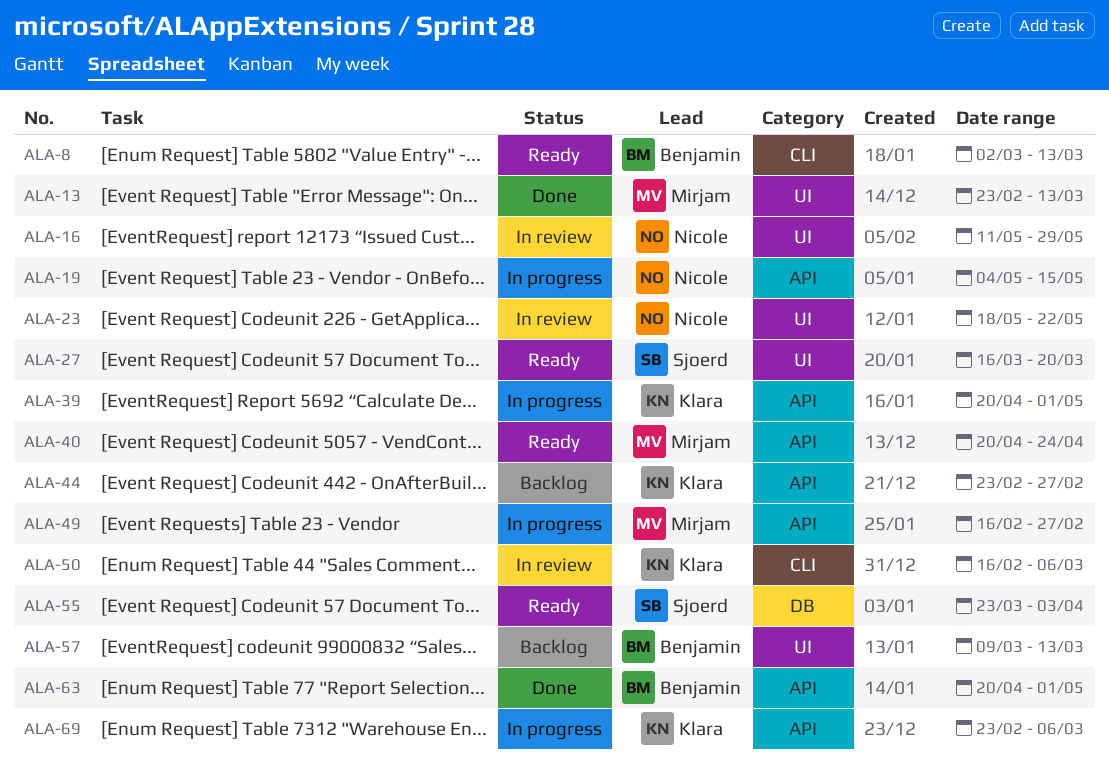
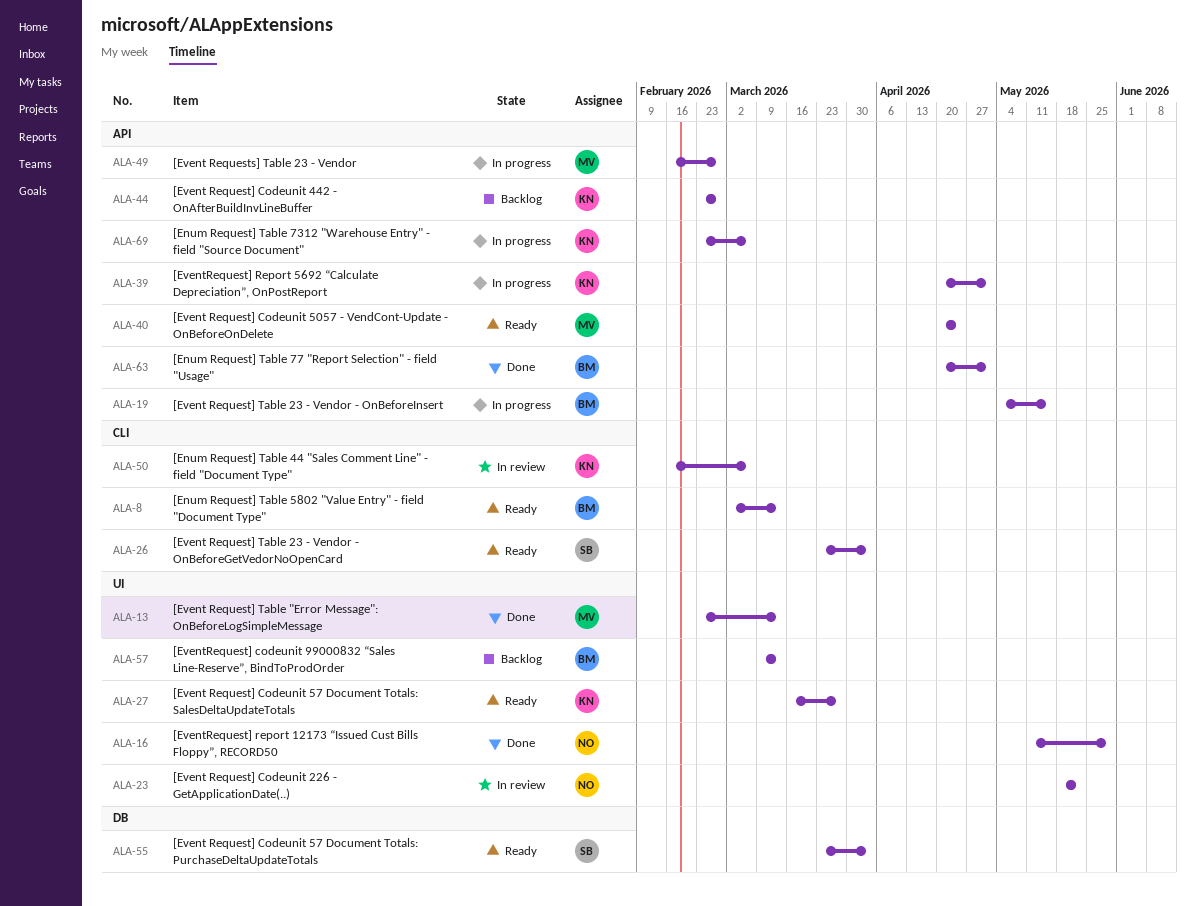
ALA-16, status: In review -> Done
ALA-19, owner: Nicole -> Benjamin
ALA-26: none -> present
ALA-27, owner: Sjoerd -> Klara
ALA-27, due: Mar 20 -> Mar 27

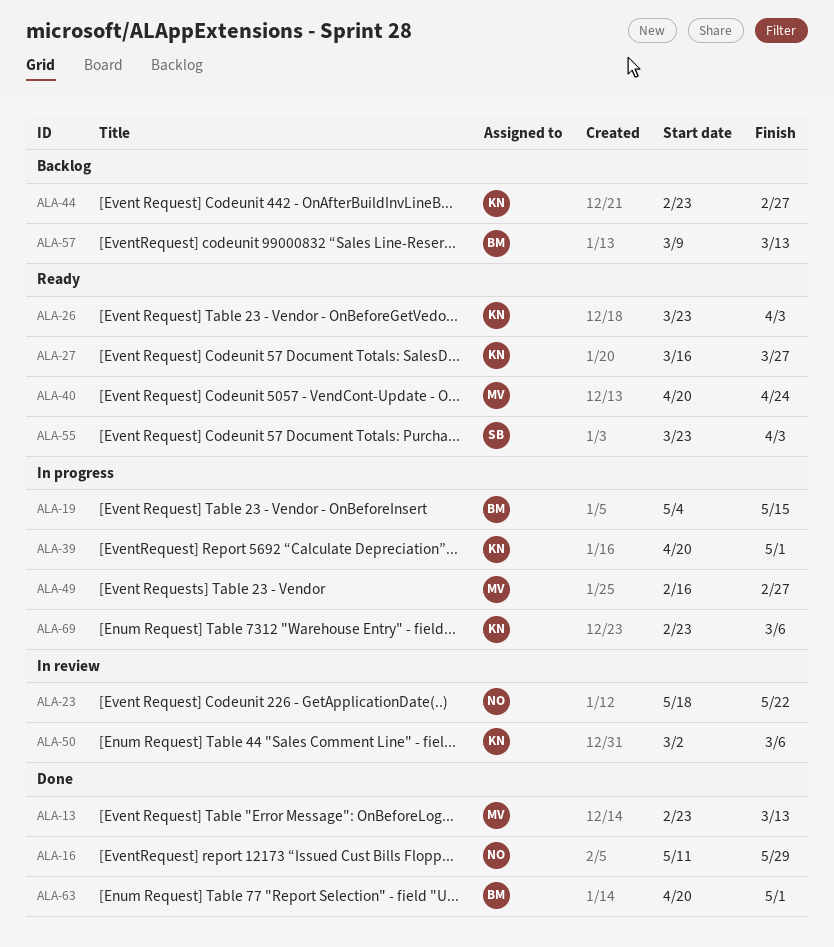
ALA-8: present -> none
ALA-26, owner: SB -> KN
ALA-50, start: Feb 16 -> Mar 2

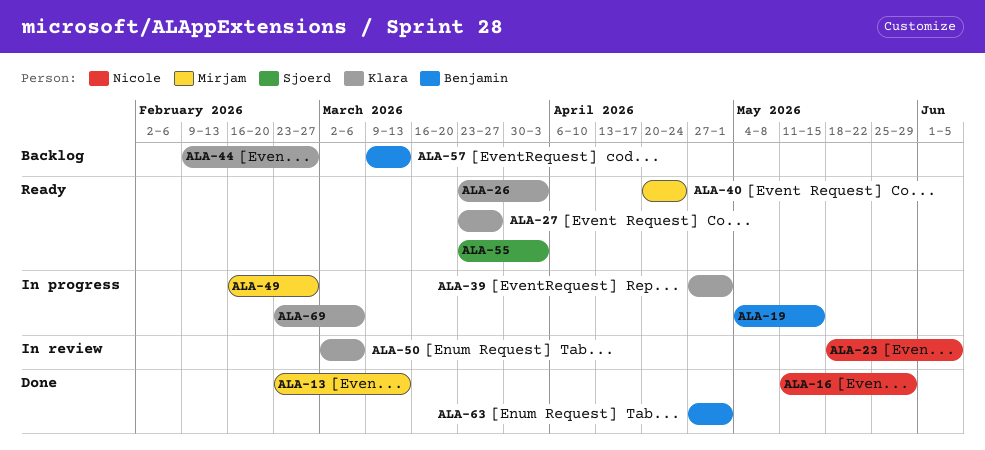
ALA-23, due: May 22 -> Jun 5
ALA-27, start: Mar 16 -> Mar 23
ALA-39, start: Apr 20 -> Apr 27
ALA-44, start: Feb 23 -> Feb 9
ALA-63, start: Apr 20 -> Apr 27

